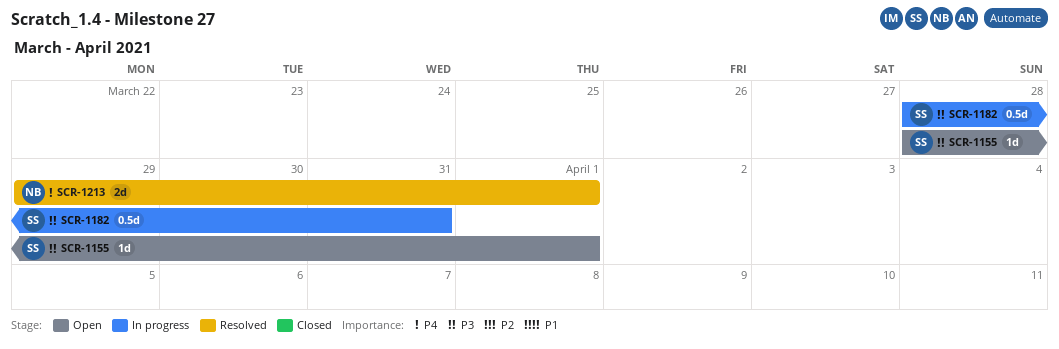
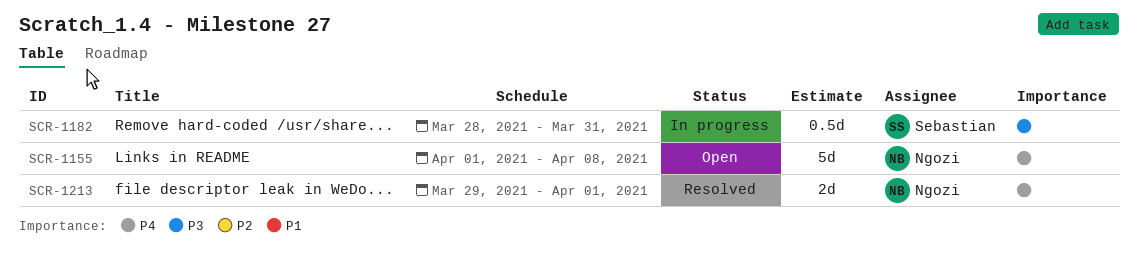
SCR-1155, owner: Sebastian -> Ngozi
SCR-1155, priority: P3 -> P4
SCR-1155, estimate: 1d -> 5d
SCR-1155, start: Mar 28 -> Apr 1
SCR-1155, due: Apr 1 -> Apr 8

